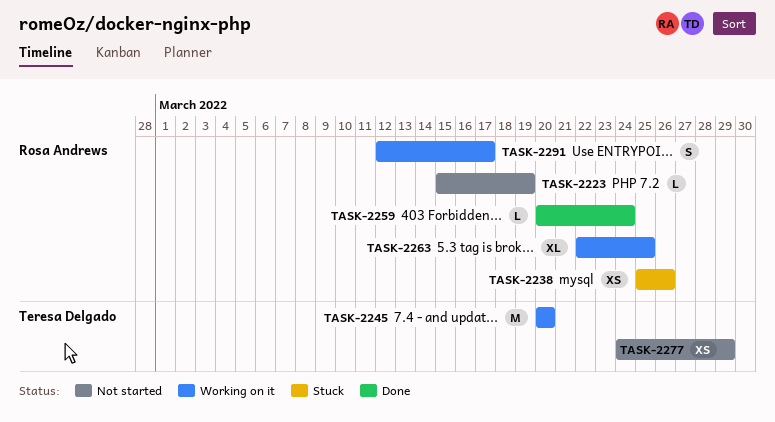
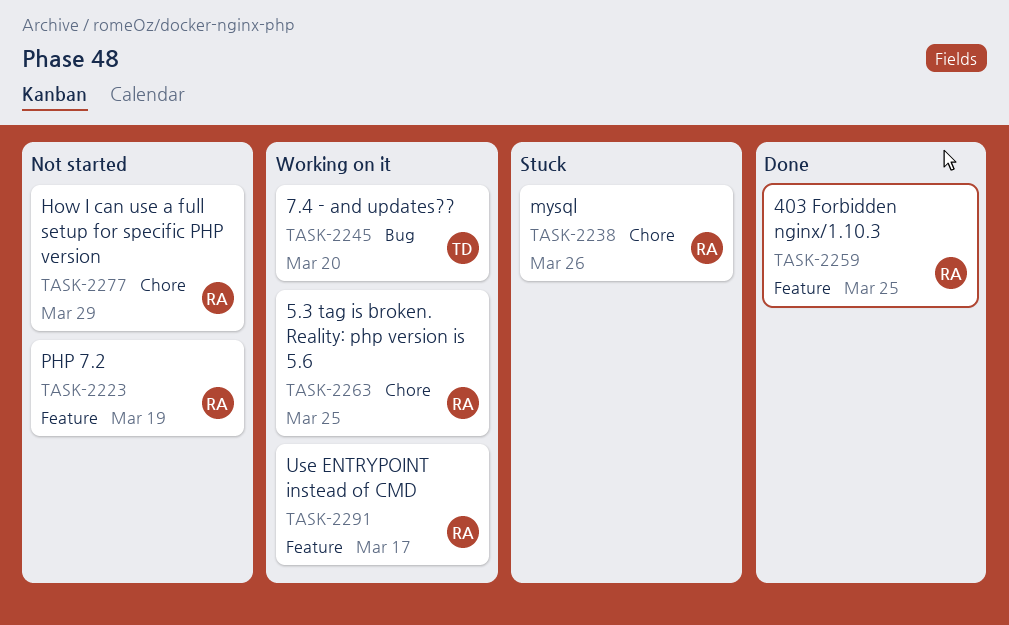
TASK-2259, due: Mar 24 -> Mar 25
TASK-2277, owner: Teresa Delgado -> Rosa Andrews

